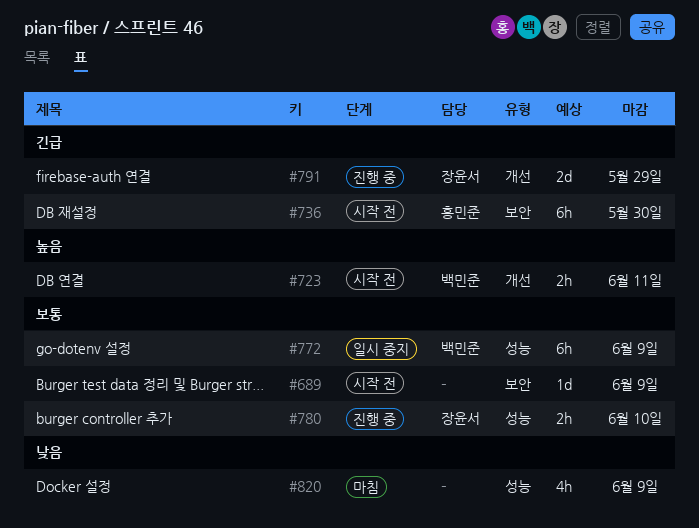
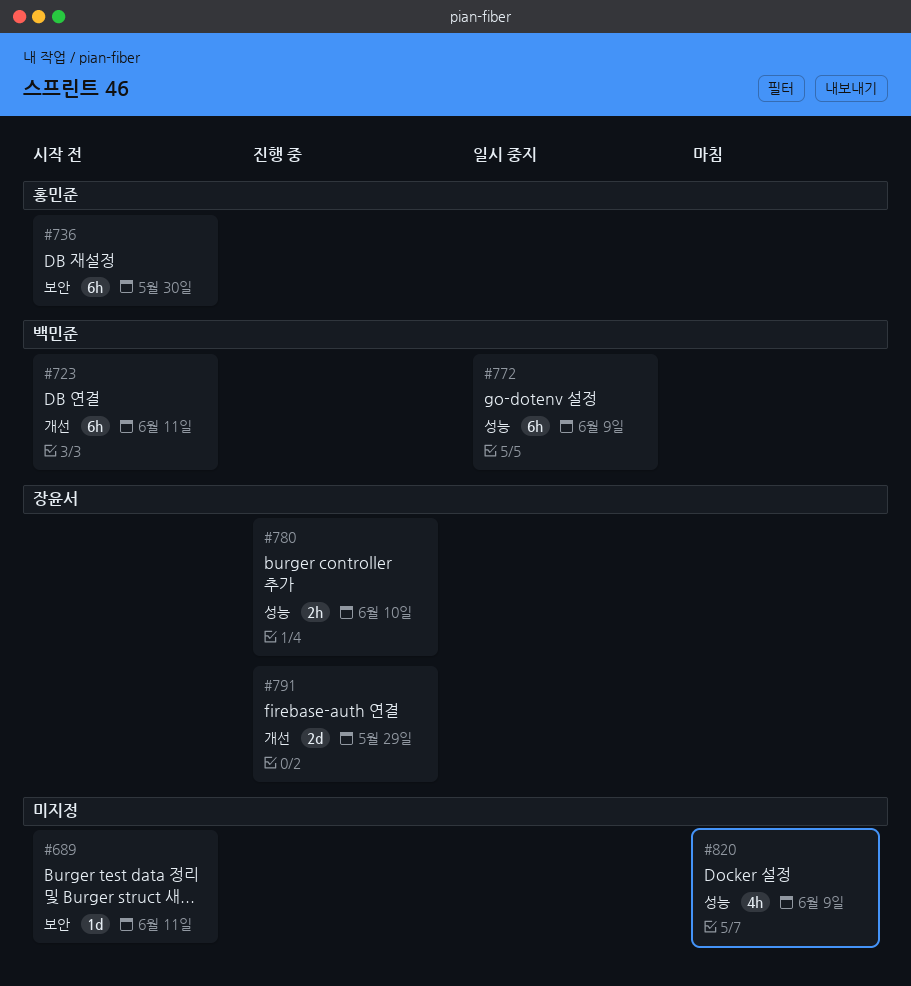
#689, due: Jun 9 -> Jun 11
#723, estimate: 2h -> 6h

